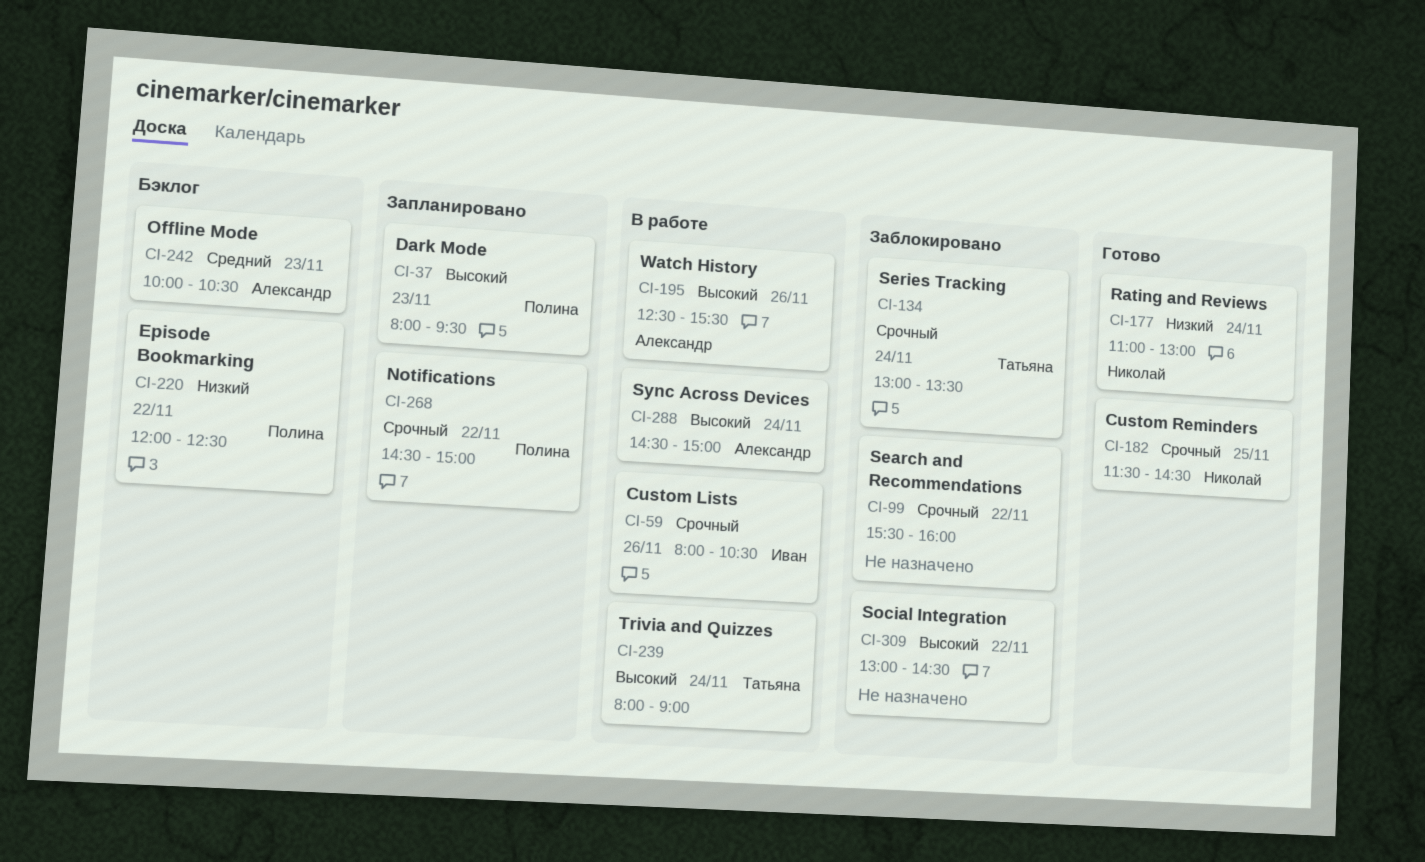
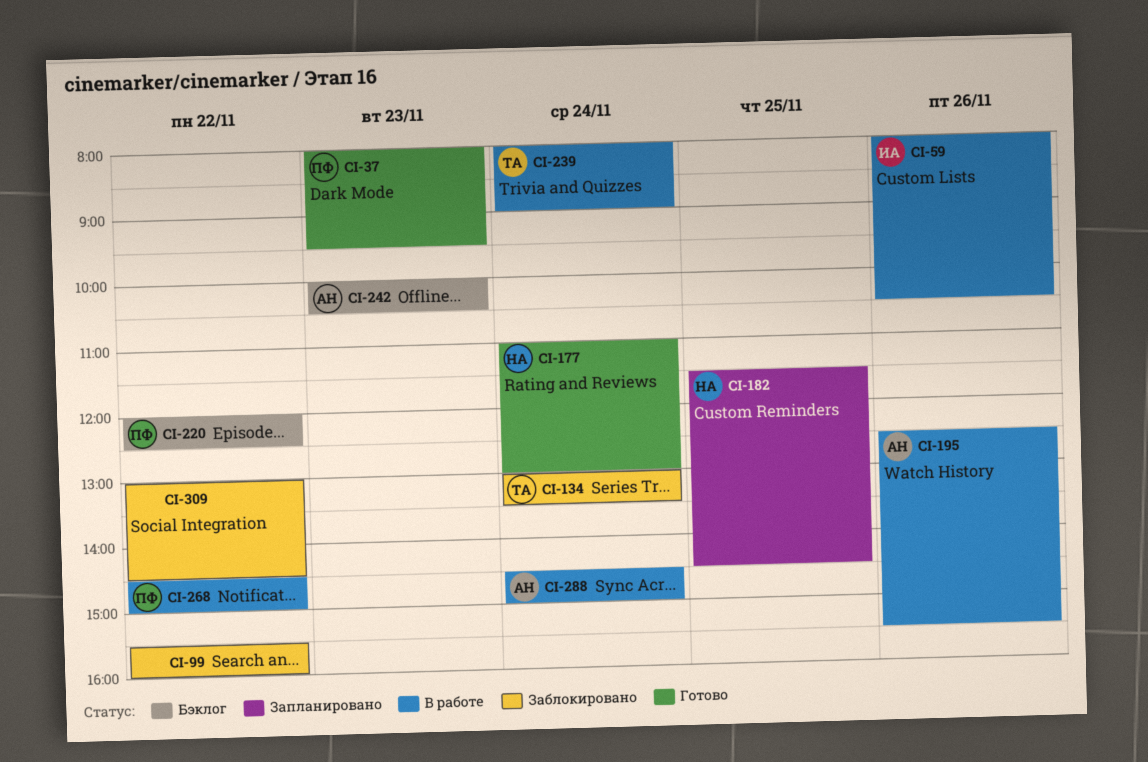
CI-37, status: Запланировано -> Готово
CI-182, status: Готово -> Запланировано
CI-268, status: Запланировано -> В работе

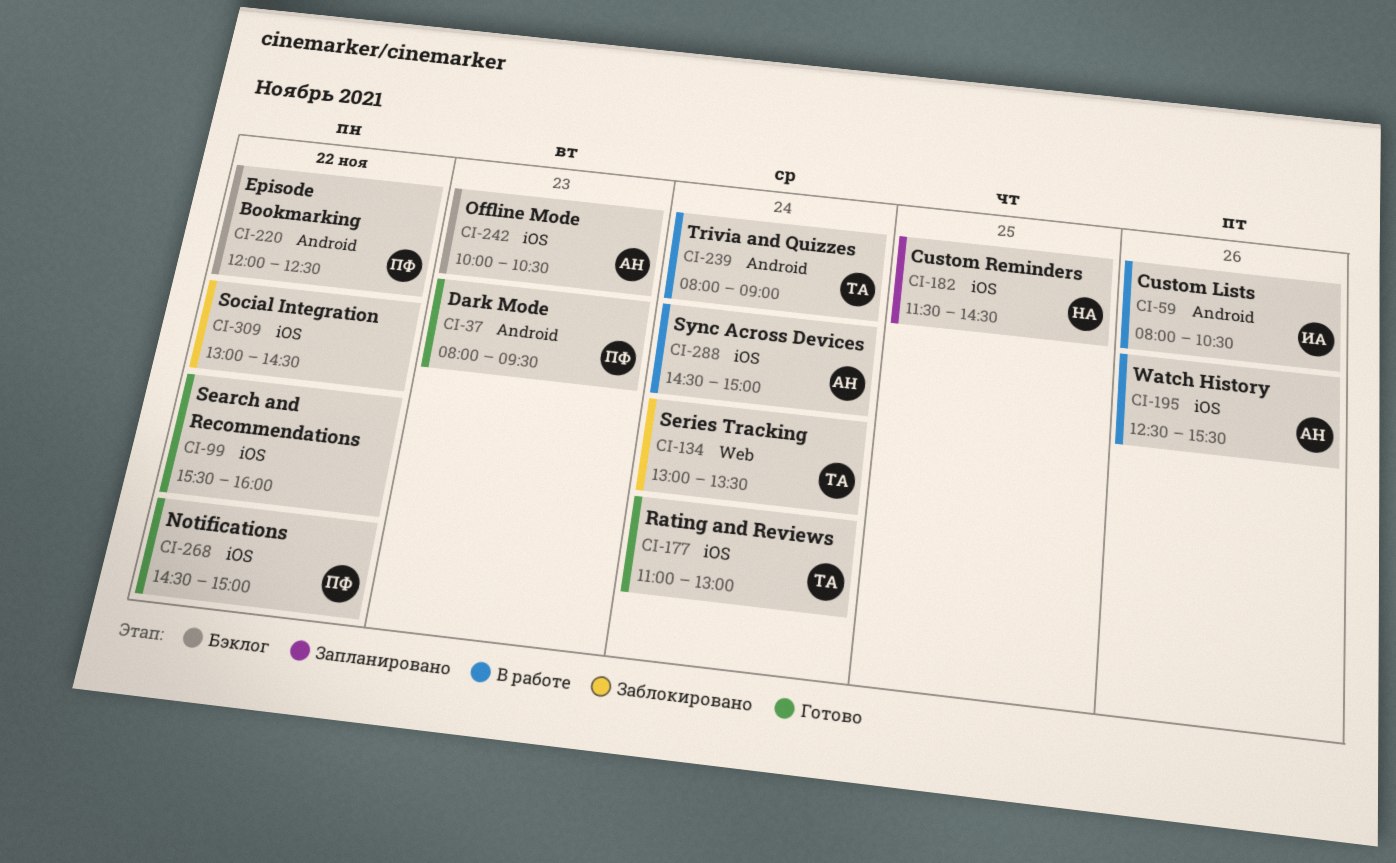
CI-99, status: Заблокировано -> Готово
CI-177, owner: НА -> ТА
CI-268, status: В работе -> Готово

